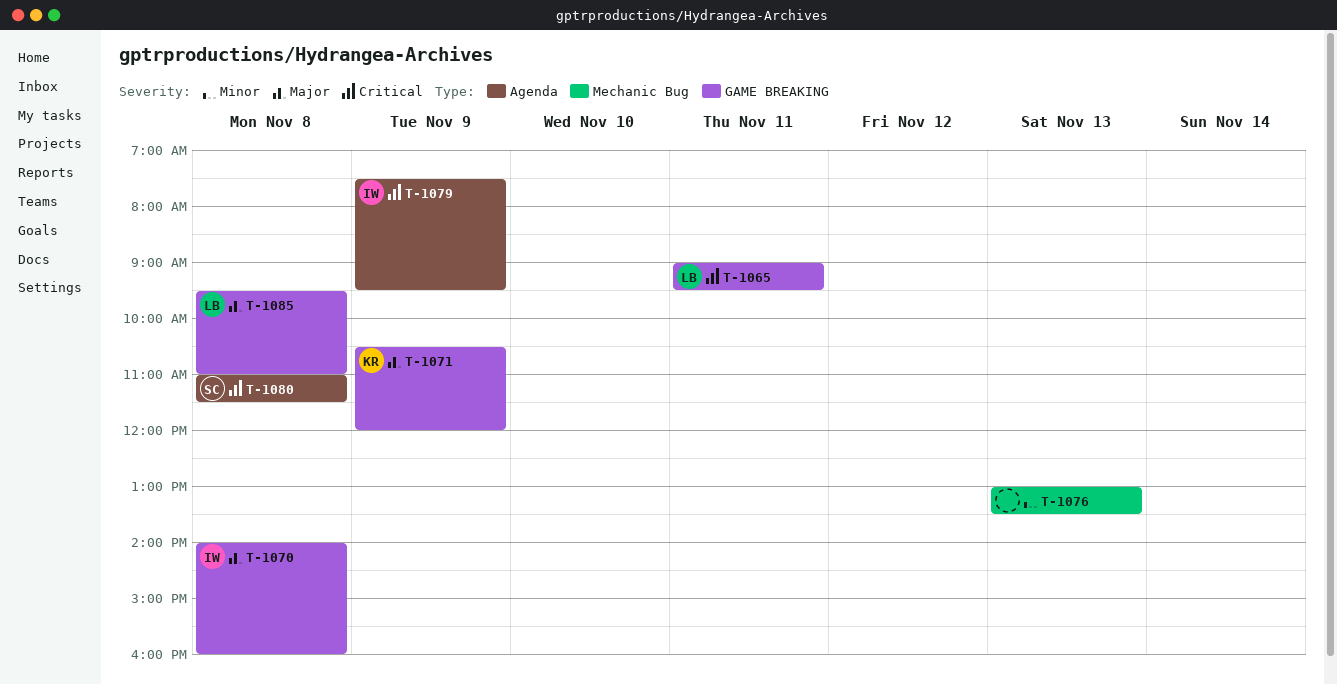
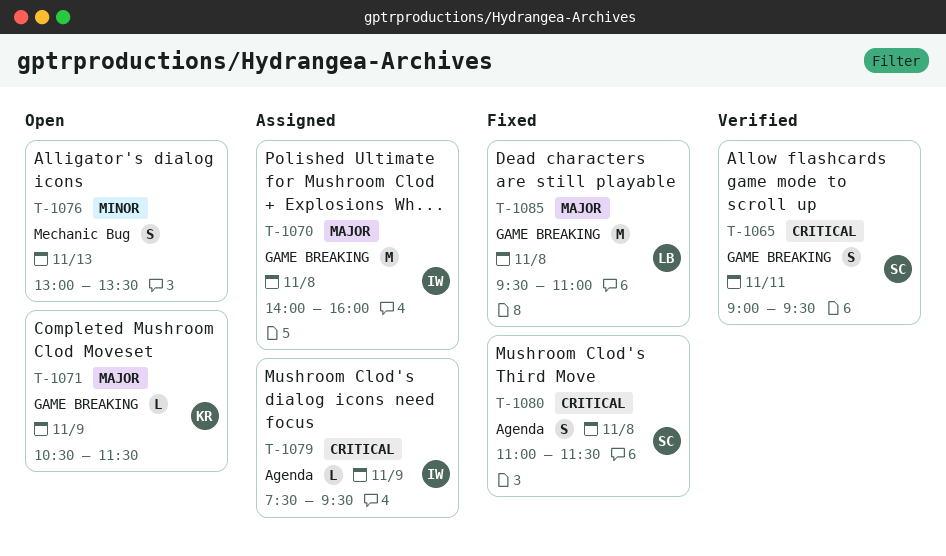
T-1065, owner: LB -> SC
T-1071, ends: 12:00 -> 11:30

